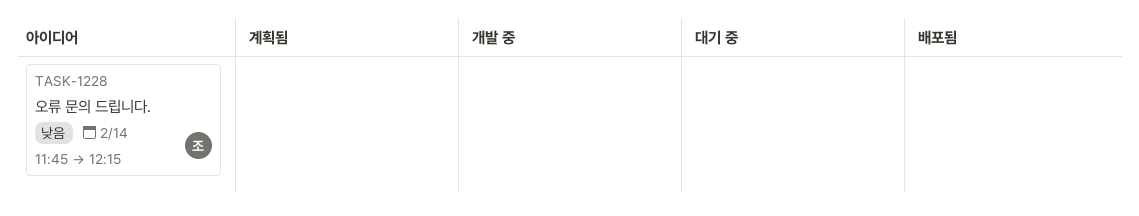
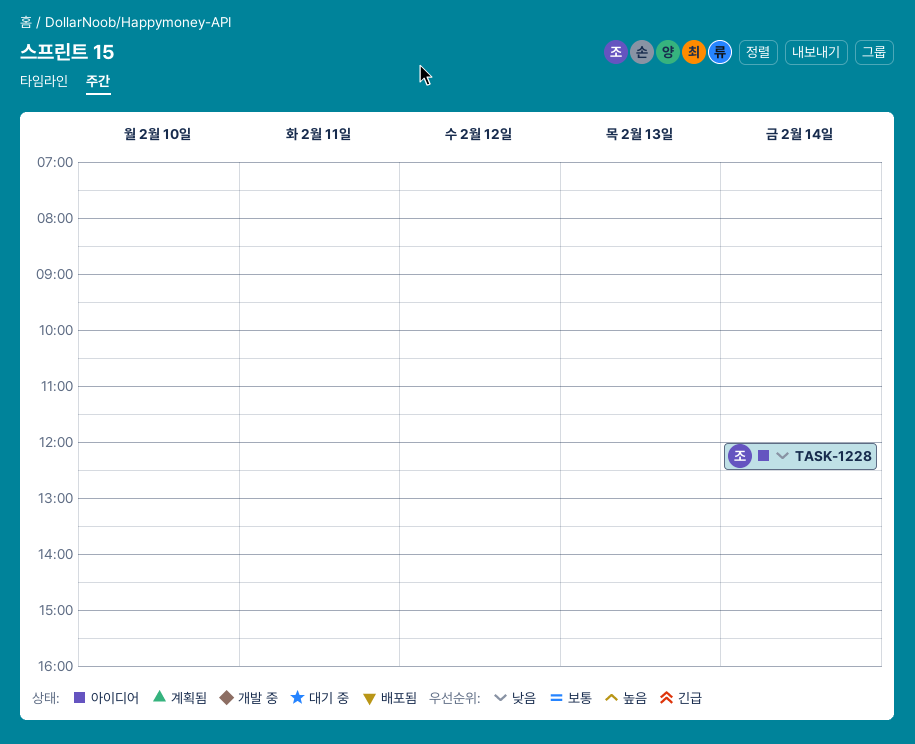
TASK-1228, begins: 11:45 -> 12:00
TASK-1228, ends: 12:15 -> 12:30

